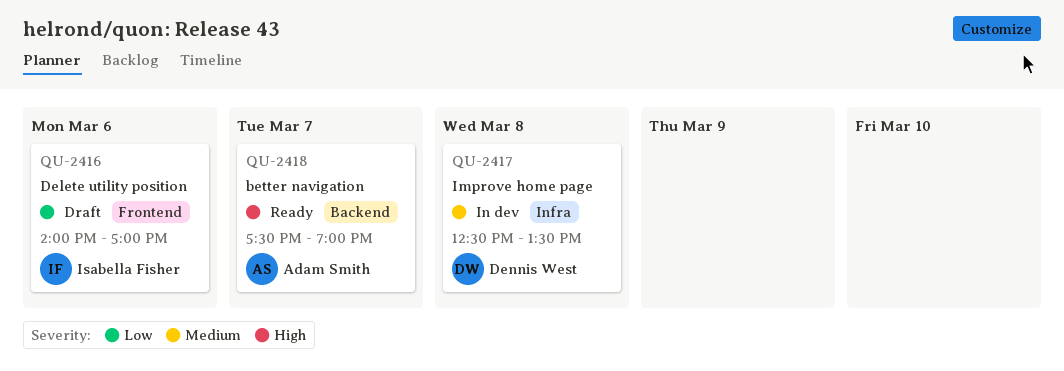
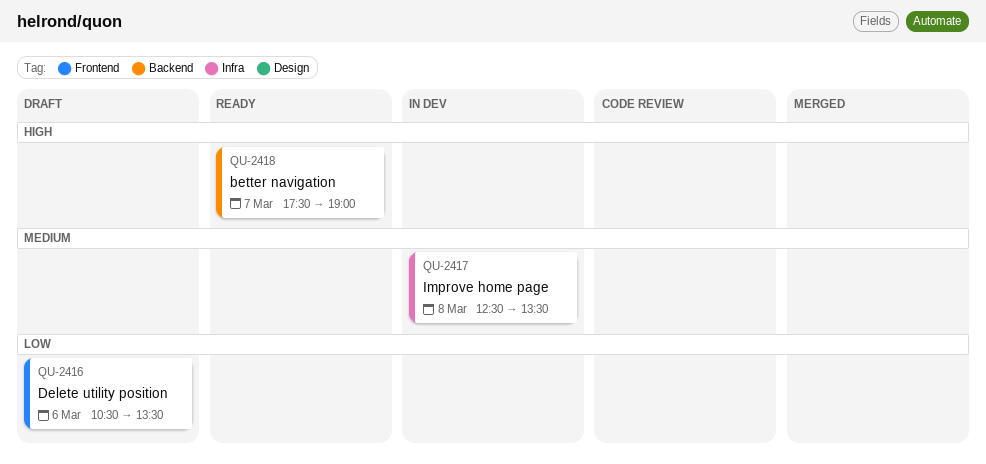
QU-2416, begins: 14:00 -> 10:30
QU-2416, ends: 17:00 -> 13:30

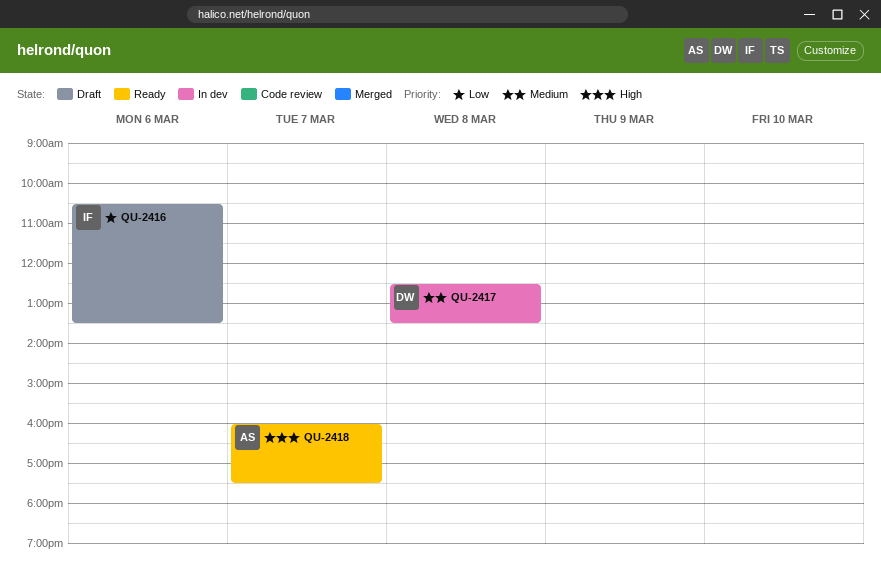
QU-2418, begins: 17:30 -> 16:00
QU-2418, ends: 19:00 -> 17:30

